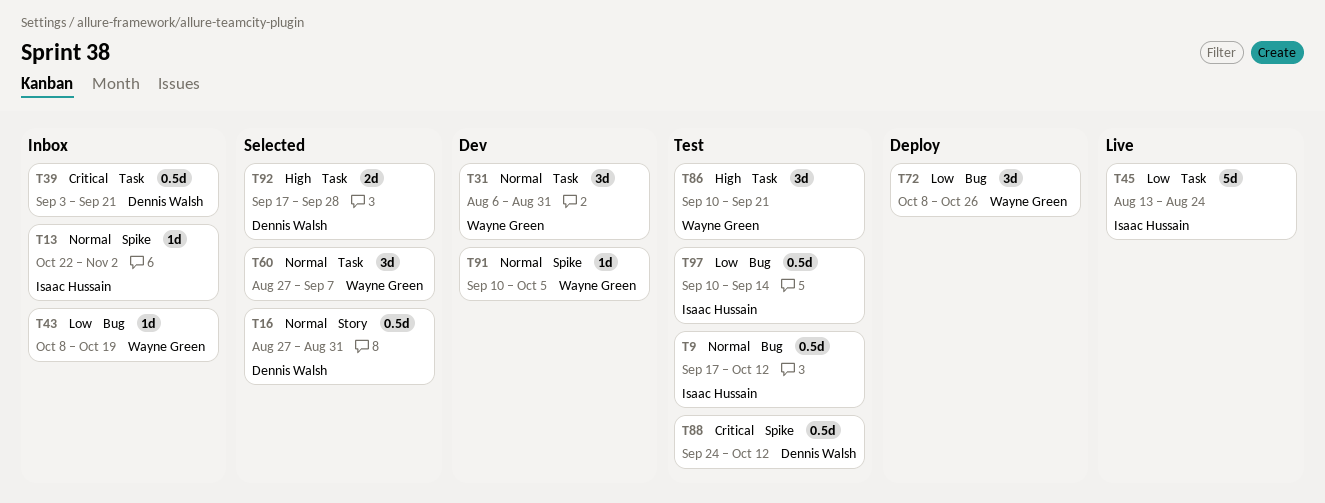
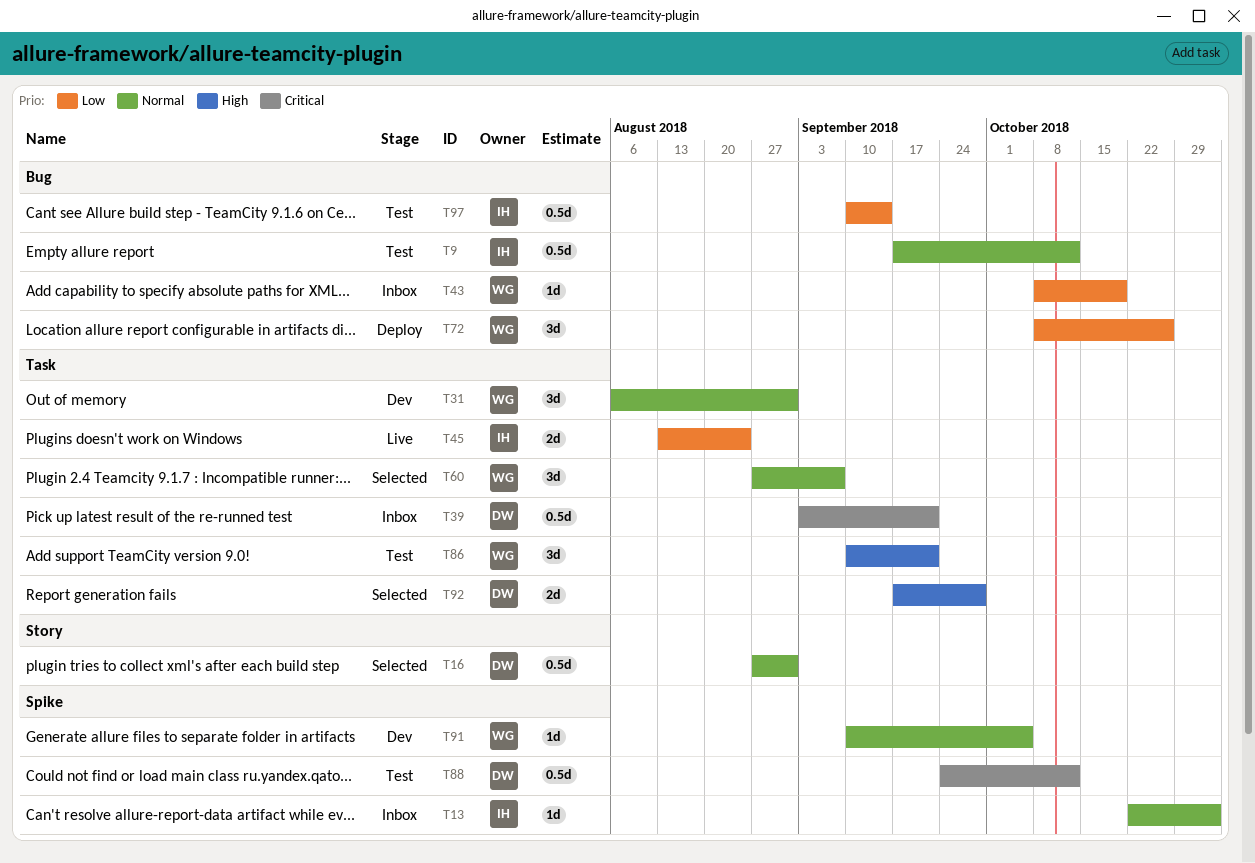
T45, estimate: 5d -> 2d

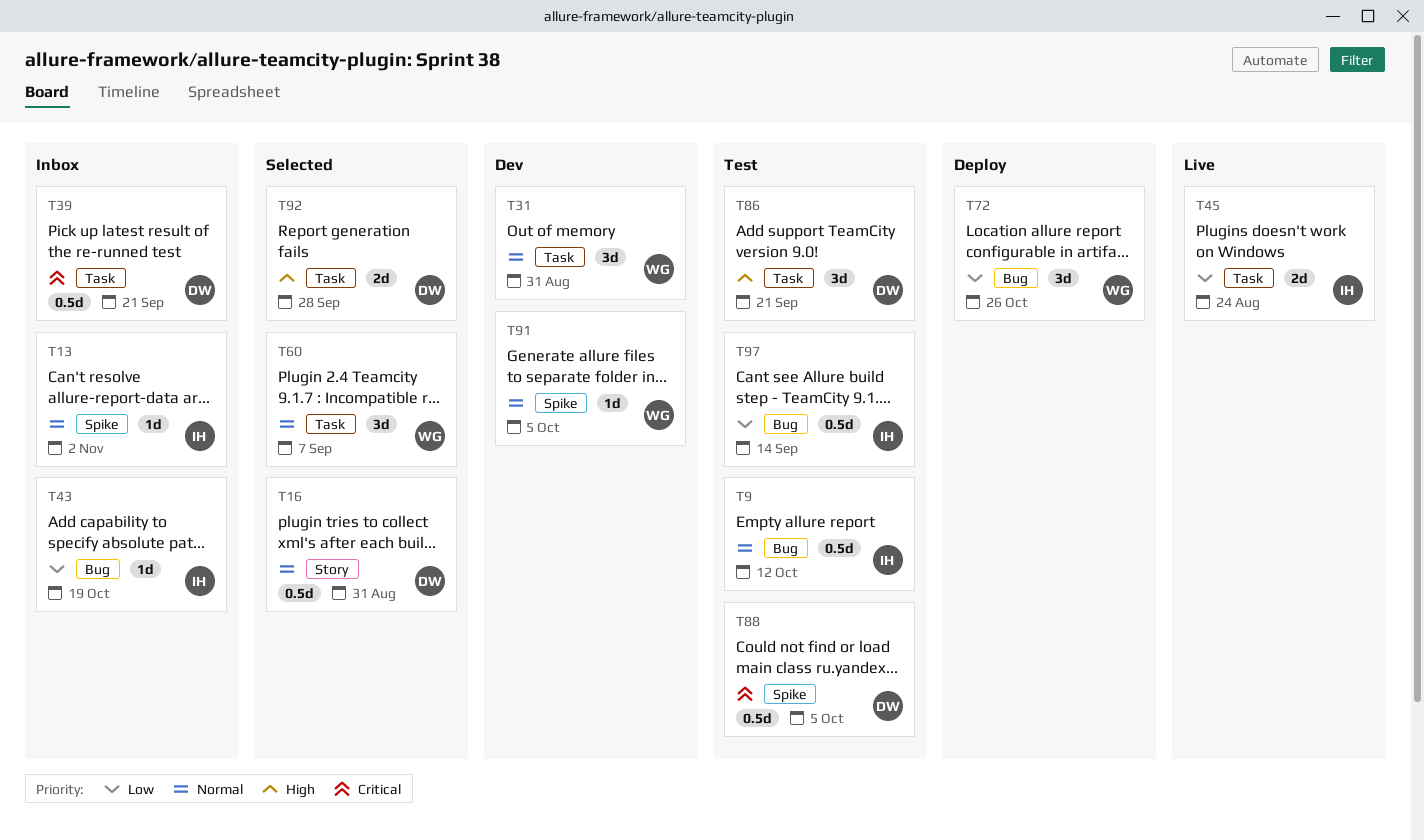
T43, owner: WG -> IH
T86, owner: WG -> DW
T88, due: Oct 12 -> Oct 5

